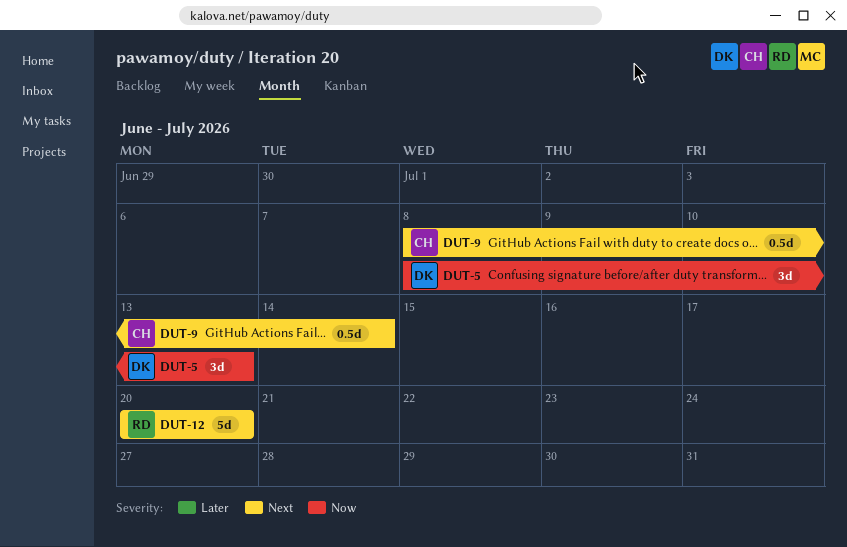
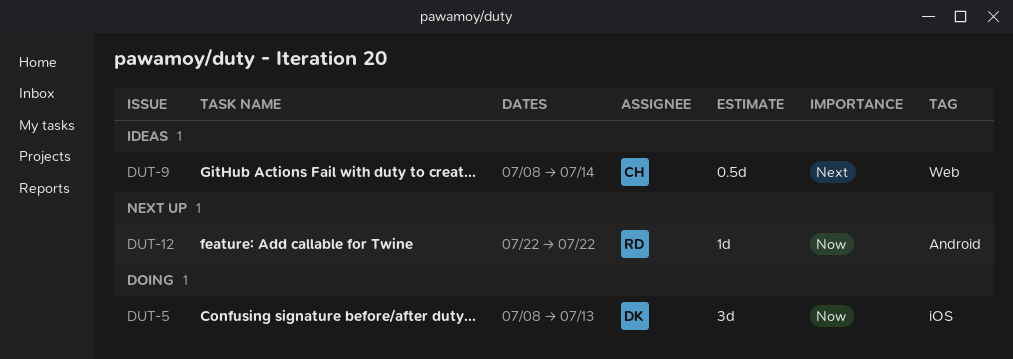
DUT-12, priority: Next -> Now
DUT-12, estimate: 5d -> 1d
DUT-12, start: Jul 20 -> Jul 22
DUT-12, due: Jul 20 -> Jul 22

